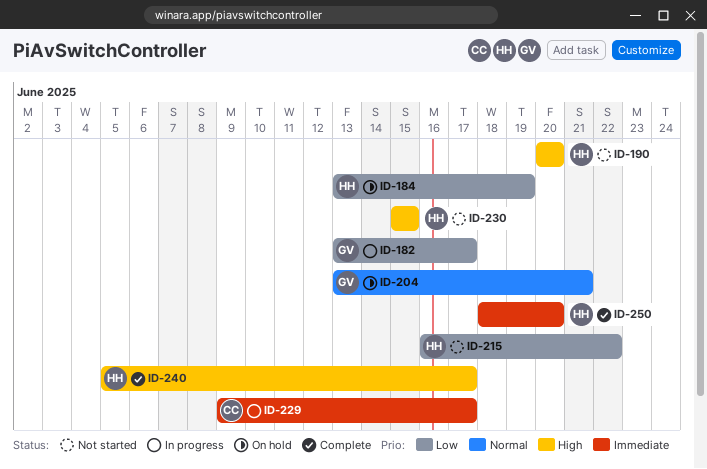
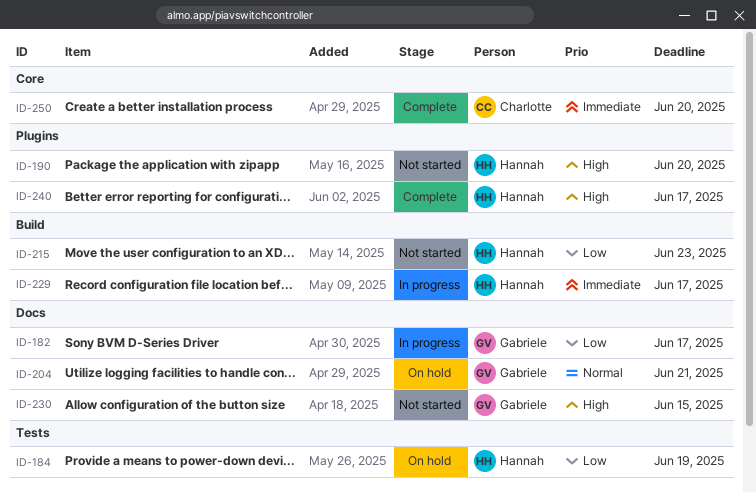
ID-215, due: Jun 22 -> Jun 23
ID-229, owner: Charlotte -> Hannah
ID-230, owner: Hannah -> Gabriele
ID-250, owner: Hannah -> Charlotte

